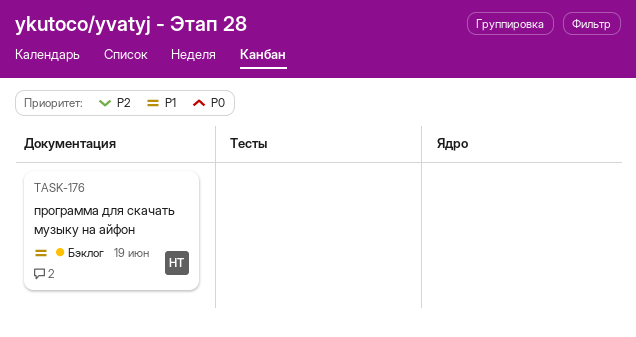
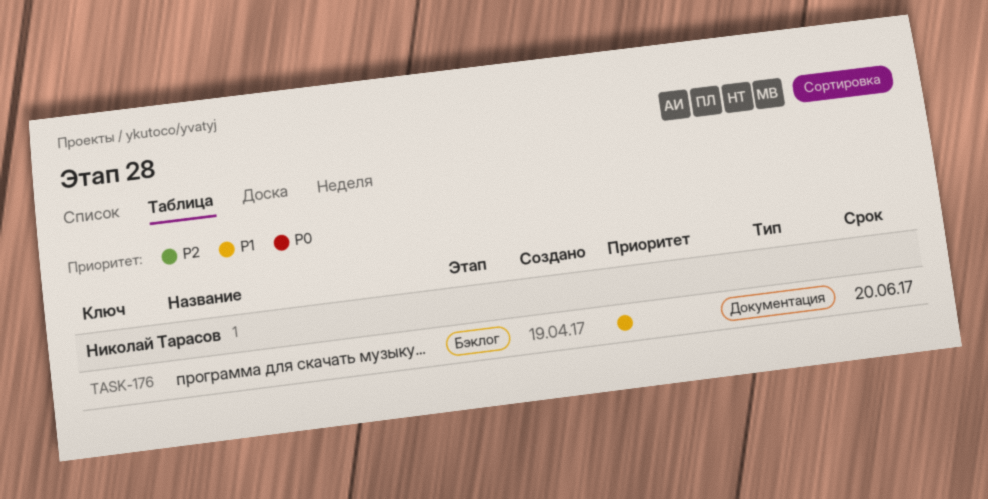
TASK-176, due: Jun 19 -> Jun 20

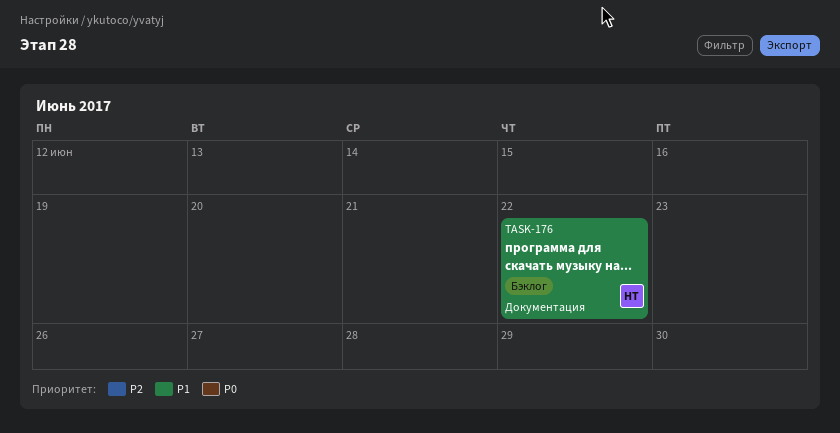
TASK-176, due: Jun 20 -> Jun 22

